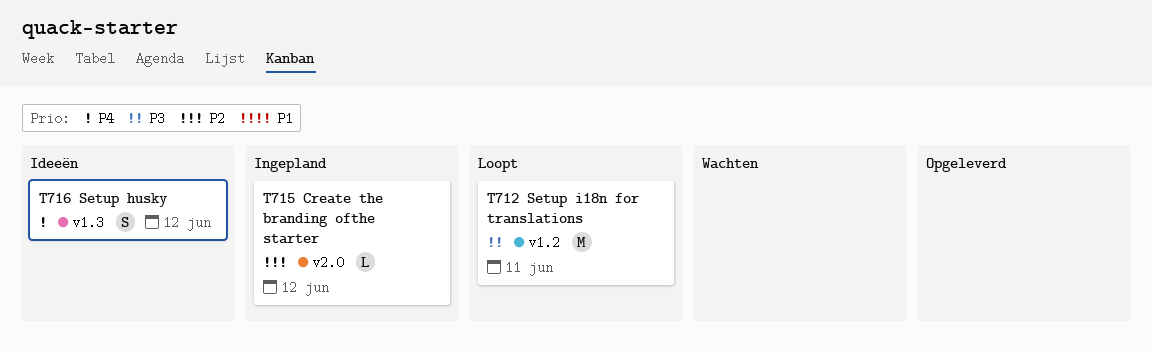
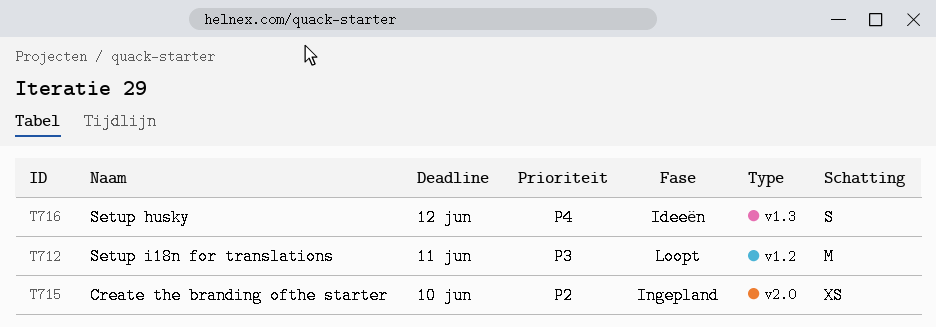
T715, estimate: L -> XS
T715, due: Jun 12 -> Jun 10

